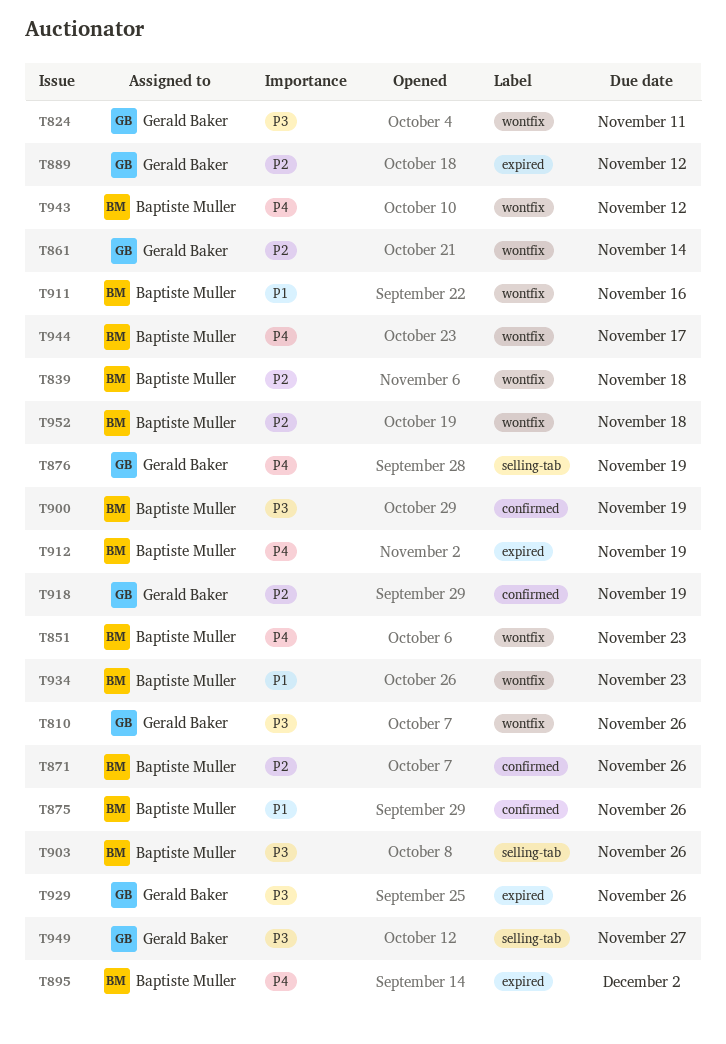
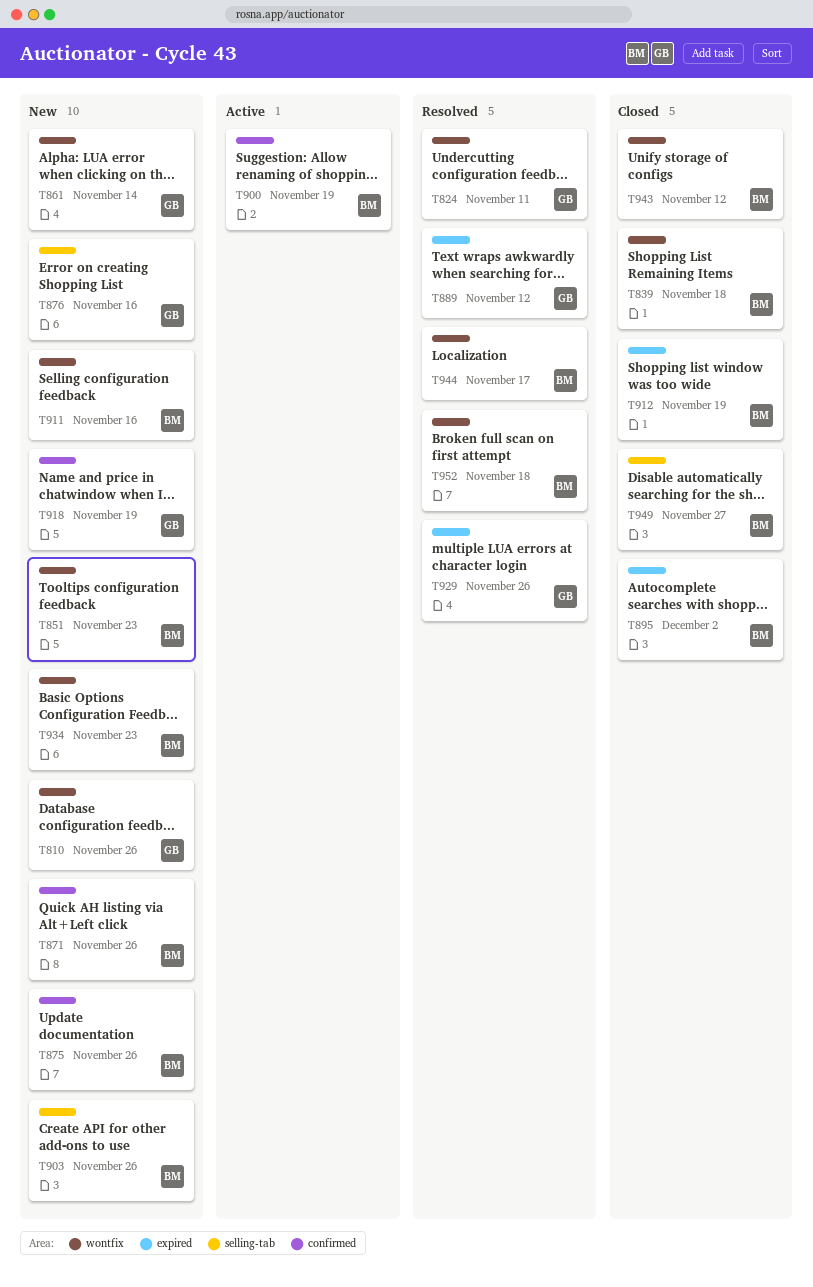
T876, due: Nov 19 -> Nov 16
T949, owner: Gerald Baker -> Baptiste Muller

